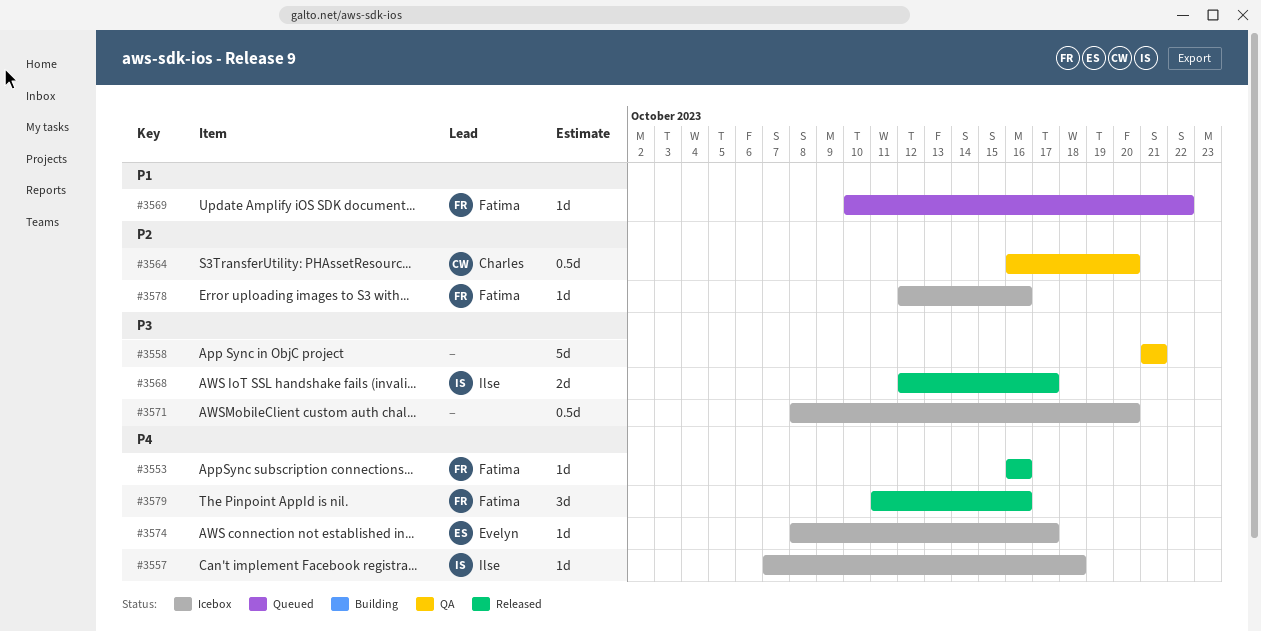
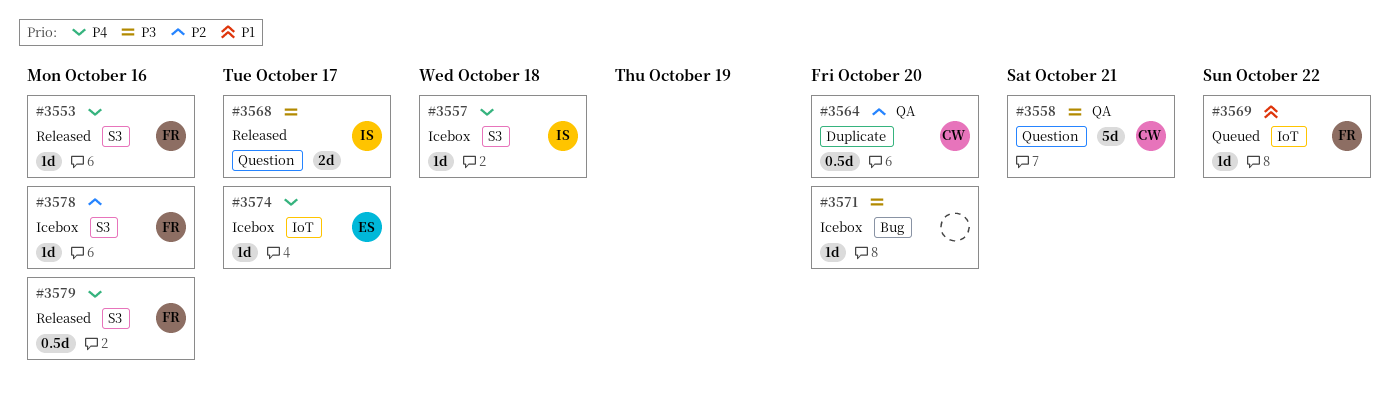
#3558, owner: none -> Charles
#3571, estimate: 0.5d -> 1d
#3579, estimate: 3d -> 0.5d

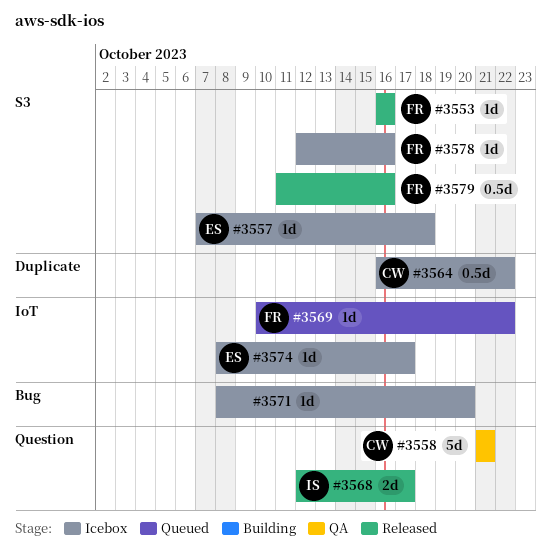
#3557, owner: IS -> ES
#3564, status: QA -> Icebox
#3564, due: Oct 20 -> Oct 22

